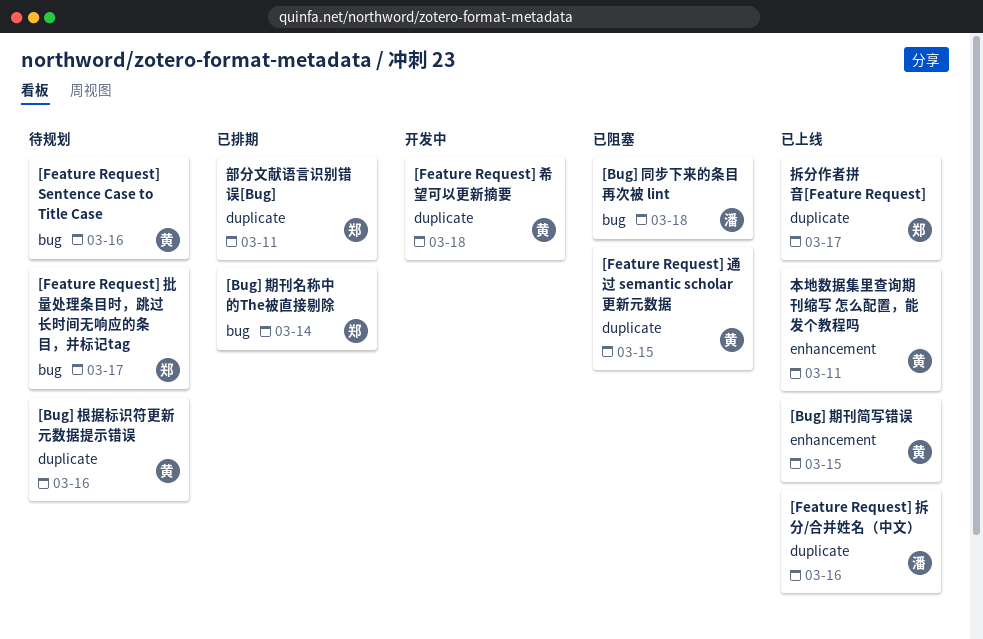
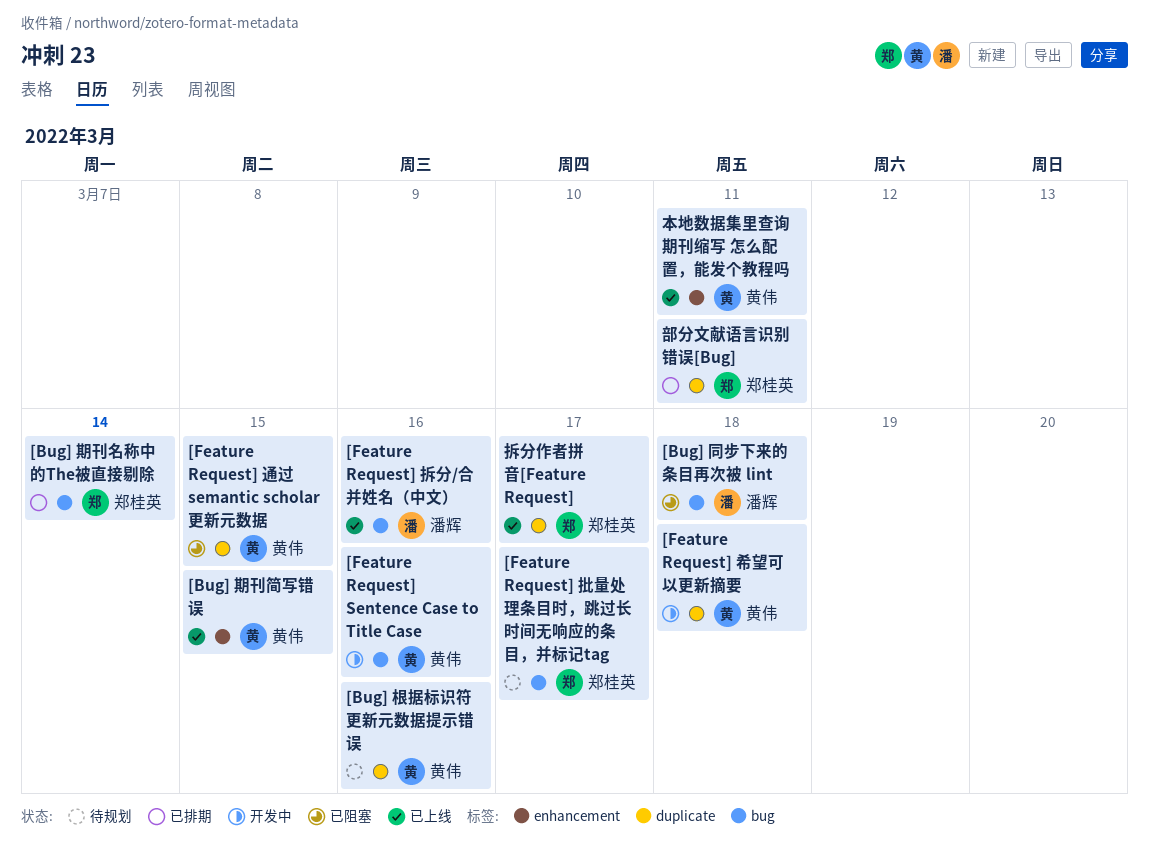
[Feature Request] Sentence Case to Title Case, status: 待规划 -> 开发中
[Feature Request] 拆分/合并姓名（中文）, label: duplicate -> bug

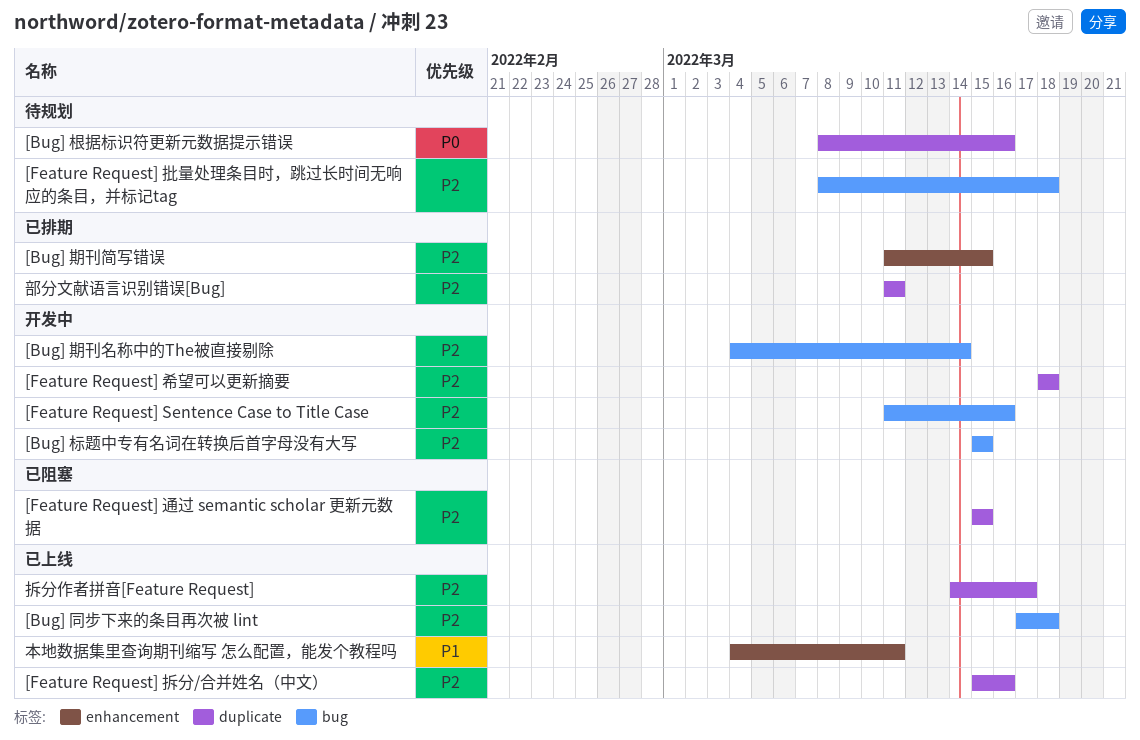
[Bug] 同步下来的条目再次被 lint, status: 已阻塞 -> 已上线
[Bug] 期刊名称中的The被直接剔除, status: 已排期 -> 开发中
[Bug] 期刊简写错误, status: 已上线 -> 已排期
[Bug] 标题中专有名词在转换后首字母没有大写: none -> present
[Feature Request] 批量处理条目时，跳过长时间无响应的条目，并标记tag, due: Mar 17 -> Mar 18
[Feature Request] 拆分/合并姓名（中文）, label: bug -> duplicate

